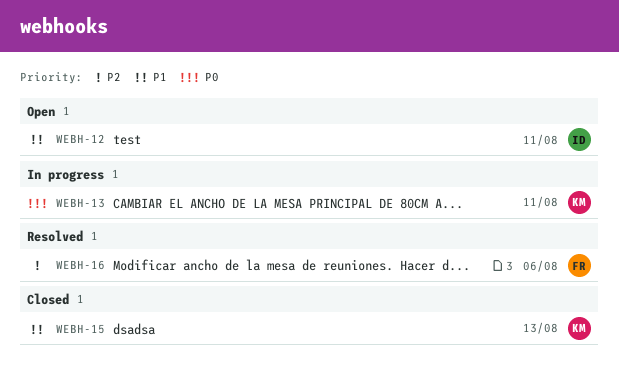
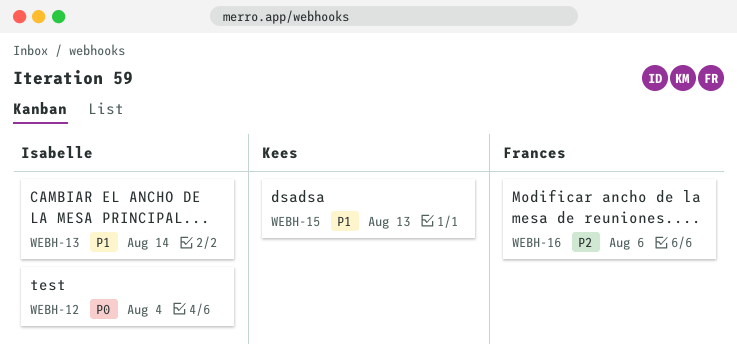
WEBH-12, priority: P1 -> P0
WEBH-12, due: Aug 11 -> Aug 4
WEBH-13, owner: Kees -> Isabelle
WEBH-13, priority: P0 -> P1
WEBH-13, due: Aug 11 -> Aug 14

